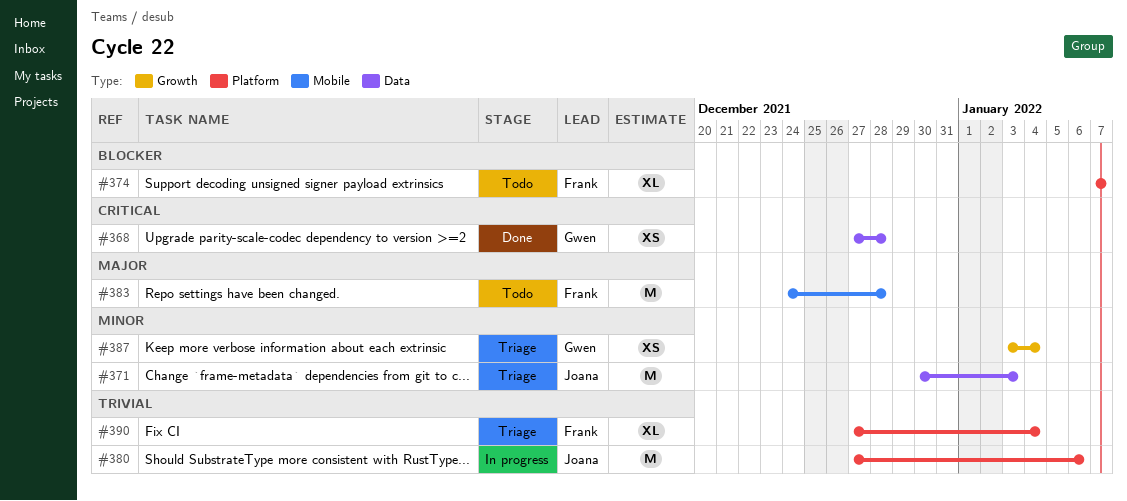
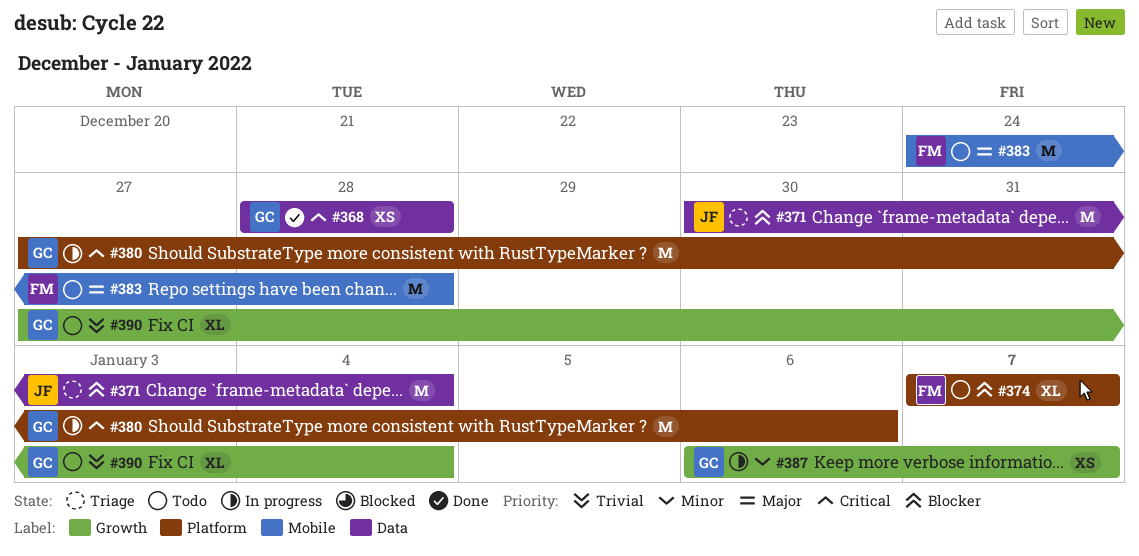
#368, start: Dec 27 -> Dec 28
#371, priority: Minor -> Blocker
#371, due: Jan 3 -> Jan 4
#380, owner: Joana -> Gwen
#380, priority: Trivial -> Critical
#387, status: Triage -> In progress
#387, start: Jan 3 -> Jan 6
#387, due: Jan 4 -> Jan 7
#390, status: Triage -> Todo
#390, owner: Frank -> Gwen
#390, label: Platform -> Growth

